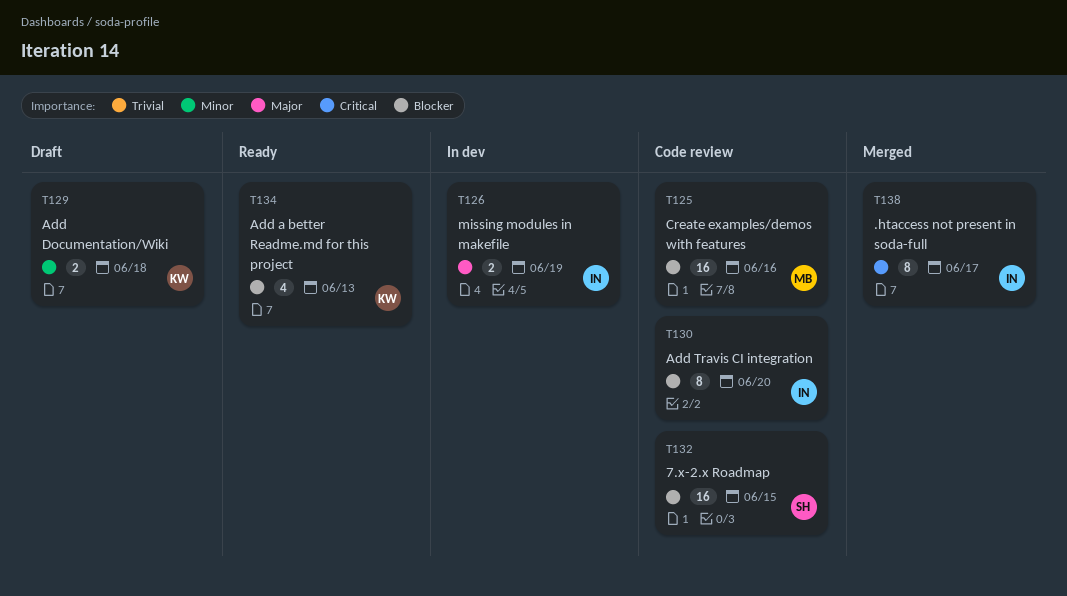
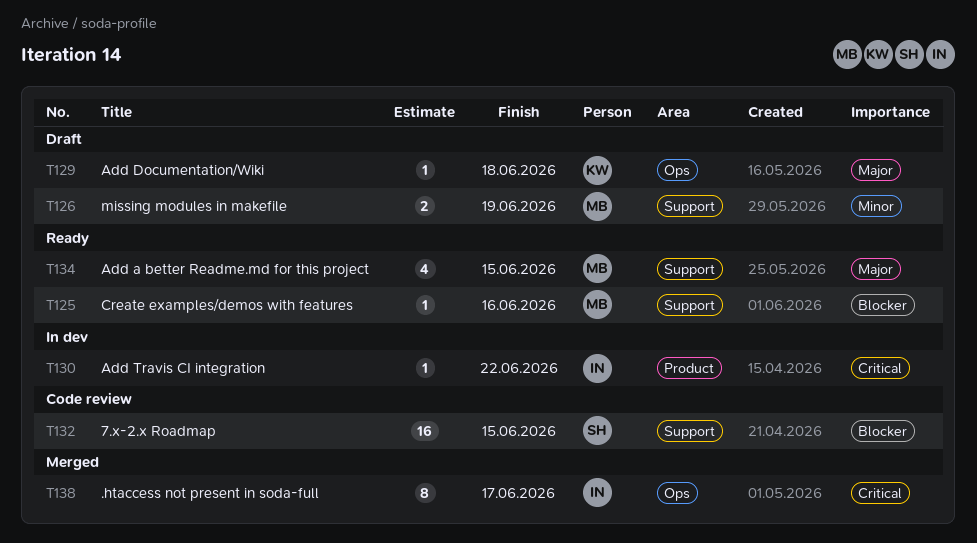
T125, status: Code review -> Ready
T125, estimate: 16 -> 1
T126, status: In dev -> Draft
T126, owner: IN -> MB
T126, priority: Major -> Minor
T129, priority: Minor -> Major
T129, estimate: 2 -> 1
T130, status: Code review -> In dev
T130, priority: Blocker -> Critical
T130, estimate: 8 -> 1
T130, due: Jun 20 -> Jun 22
T134, owner: KW -> MB
T134, priority: Blocker -> Major
T134, due: Jun 13 -> Jun 15

